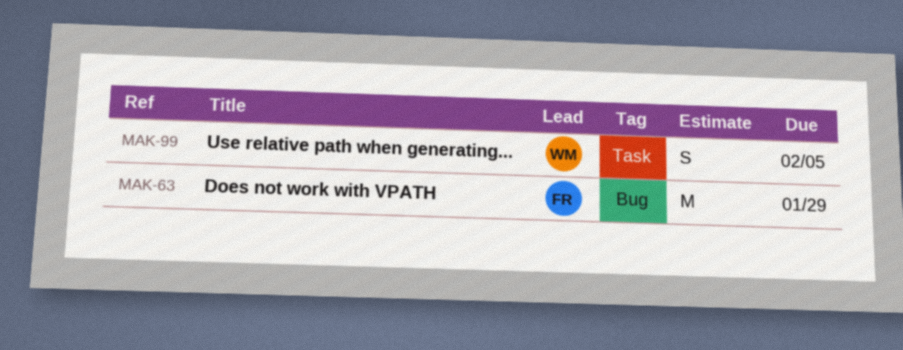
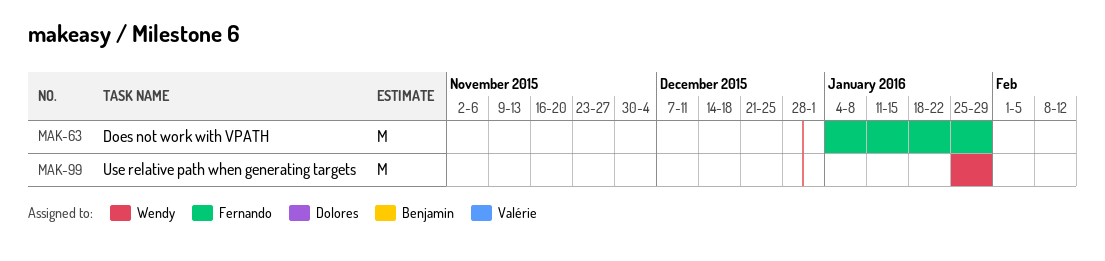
MAK-99, estimate: S -> M
MAK-99, due: Feb 5 -> Jan 29

